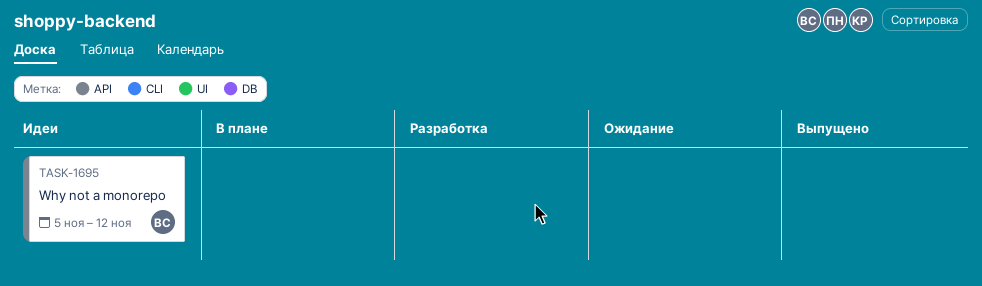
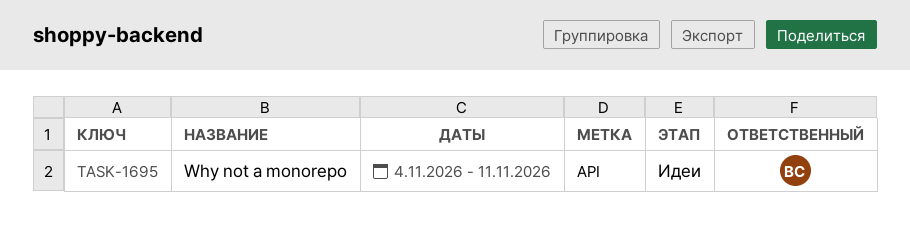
TASK-1695, start: Nov 5 -> Nov 4
TASK-1695, due: Nov 12 -> Nov 11

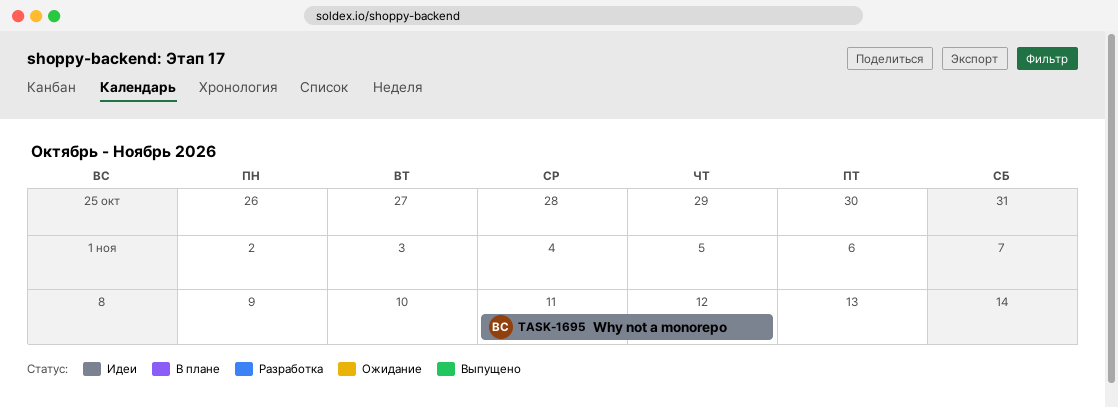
TASK-1695, start: Nov 4 -> Nov 11
TASK-1695, due: Nov 11 -> Nov 12

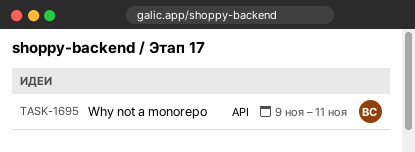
TASK-1695, start: Nov 11 -> Nov 9
TASK-1695, due: Nov 12 -> Nov 11

